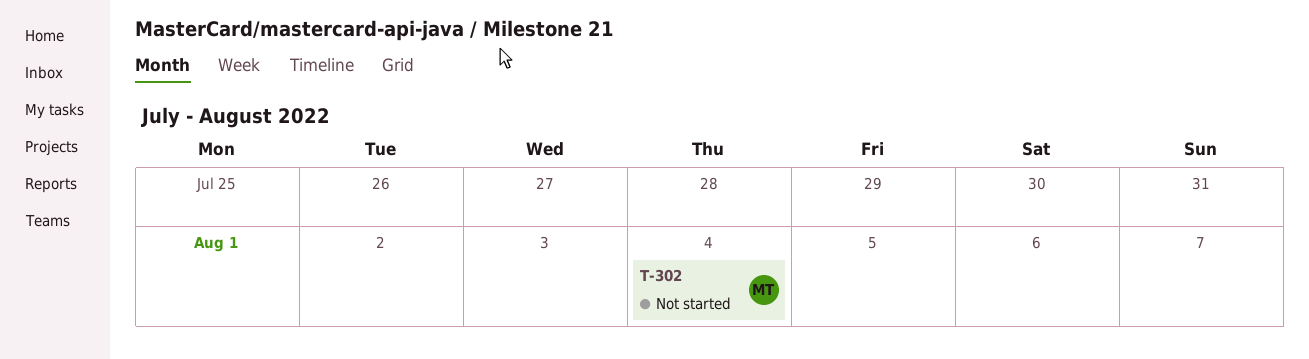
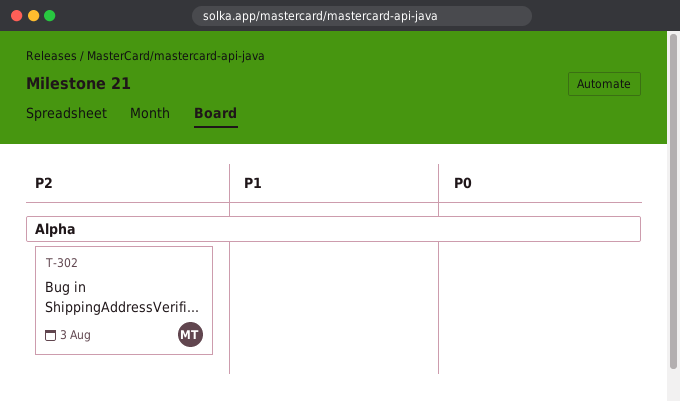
T-302, due: Aug 4 -> Aug 3

